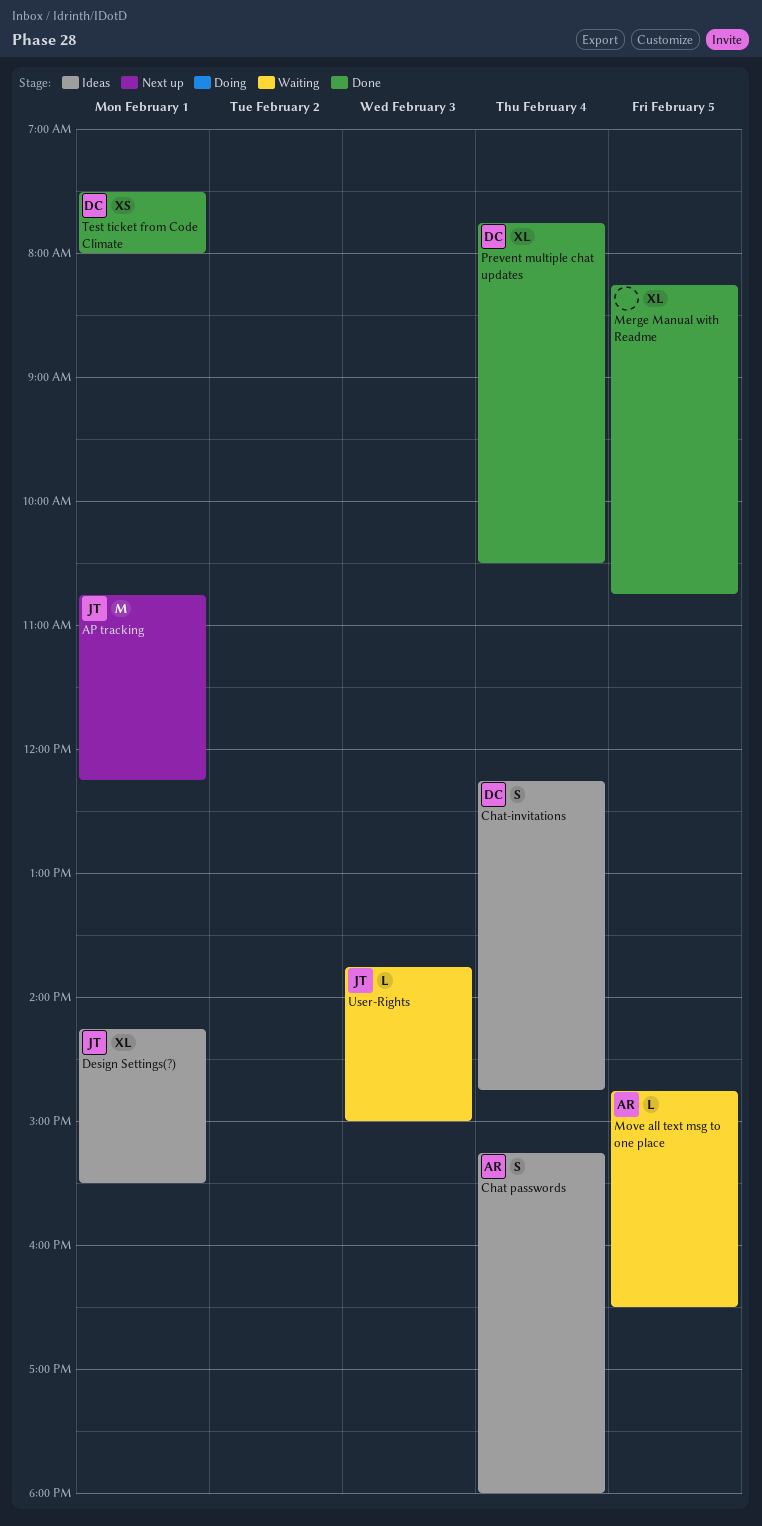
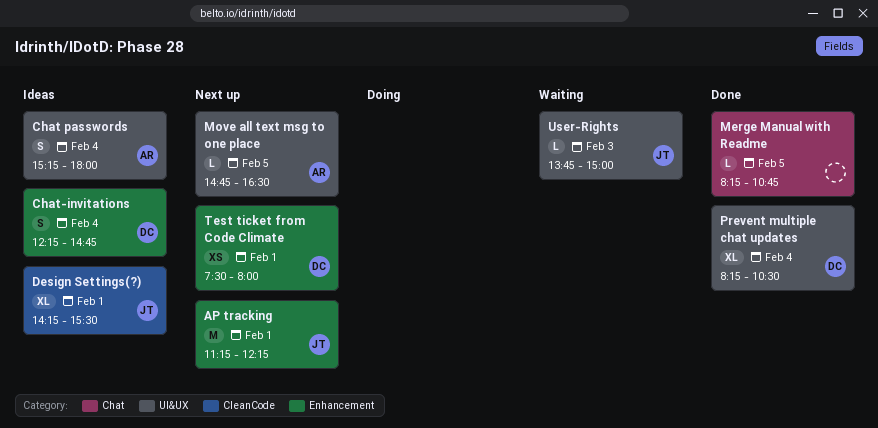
AP tracking, begins: 10:45 -> 11:15
Merge Manual with Readme, estimate: XL -> L
Move all text msg to one place, status: Waiting -> Next up
Prevent multiple chat updates, begins: 07:45 -> 08:15
Test ticket from Code Climate, status: Done -> Next up

